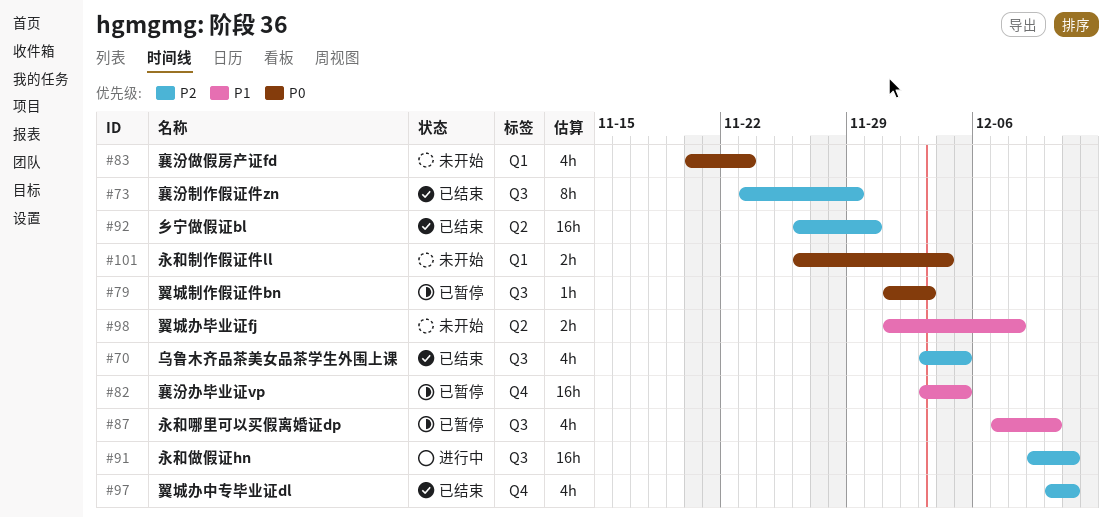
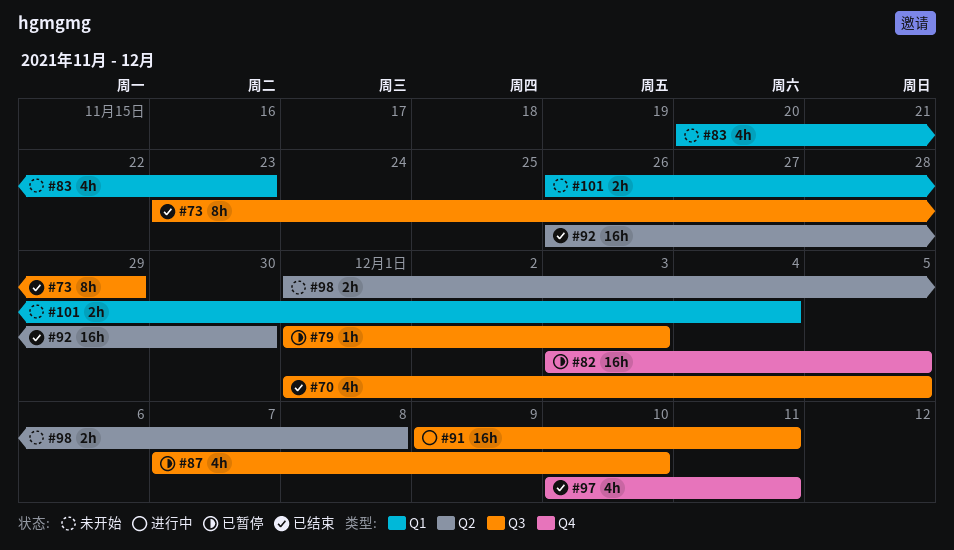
#70, start: Dec 3 -> Dec 1

